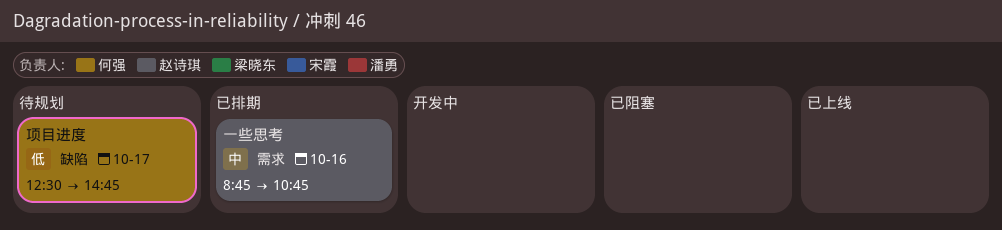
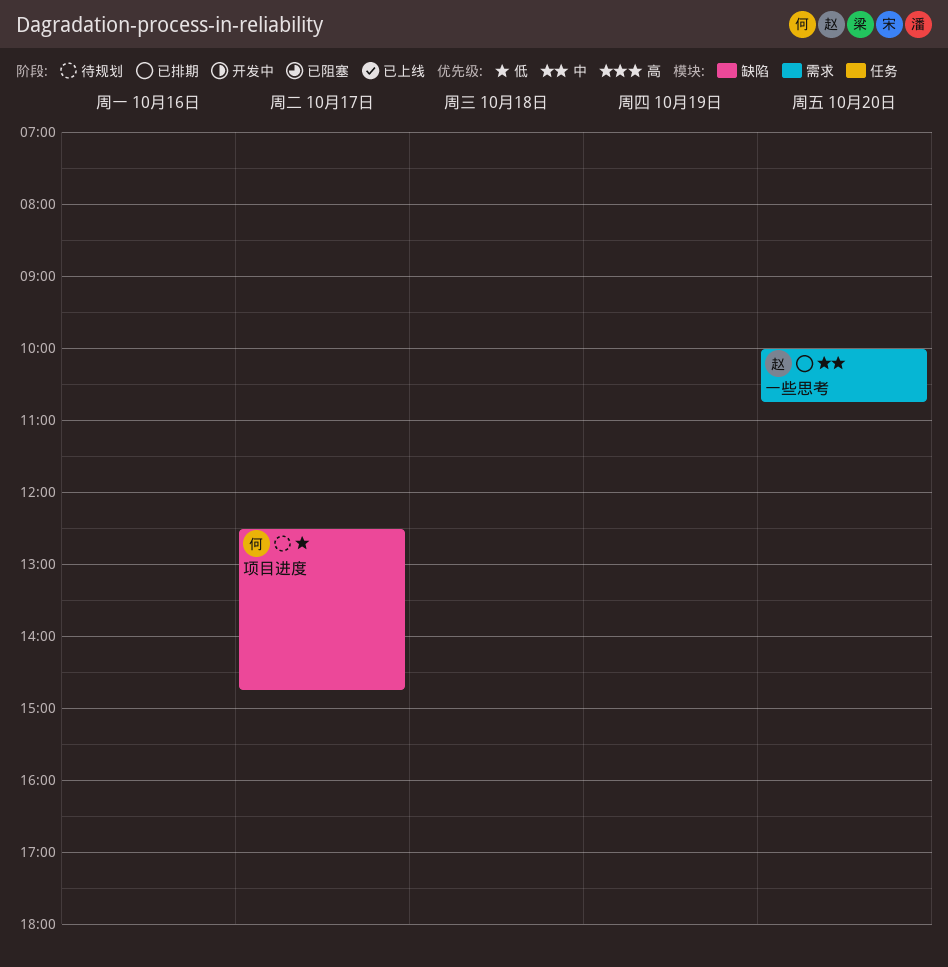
一些思考, day: Oct 16 -> Oct 20
一些思考, begins: 08:45 -> 10:00

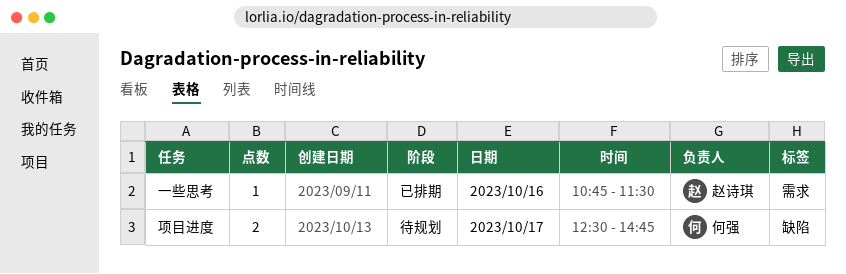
一些思考, day: Oct 20 -> Oct 16
一些思考, begins: 10:00 -> 10:45
一些思考, ends: 10:45 -> 11:30

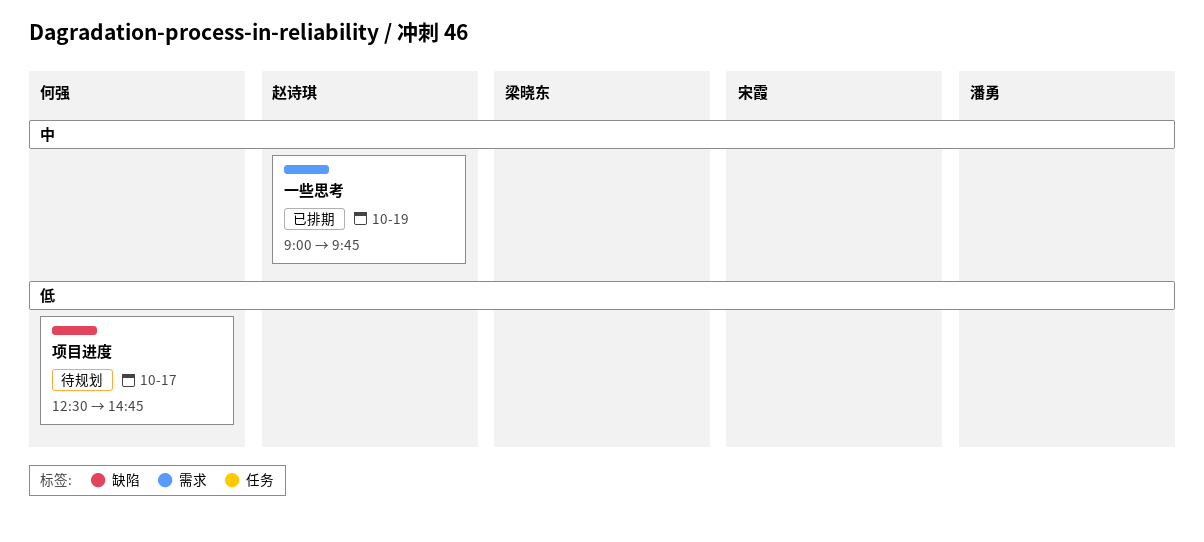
一些思考, day: Oct 16 -> Oct 19
一些思考, begins: 10:45 -> 09:00
一些思考, ends: 11:30 -> 09:45

